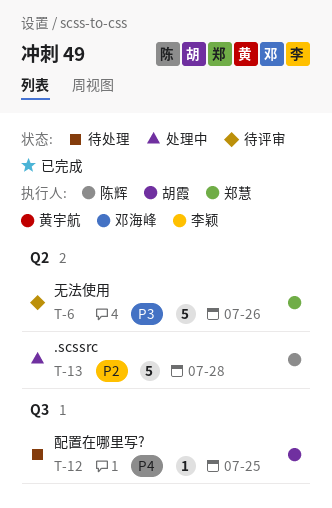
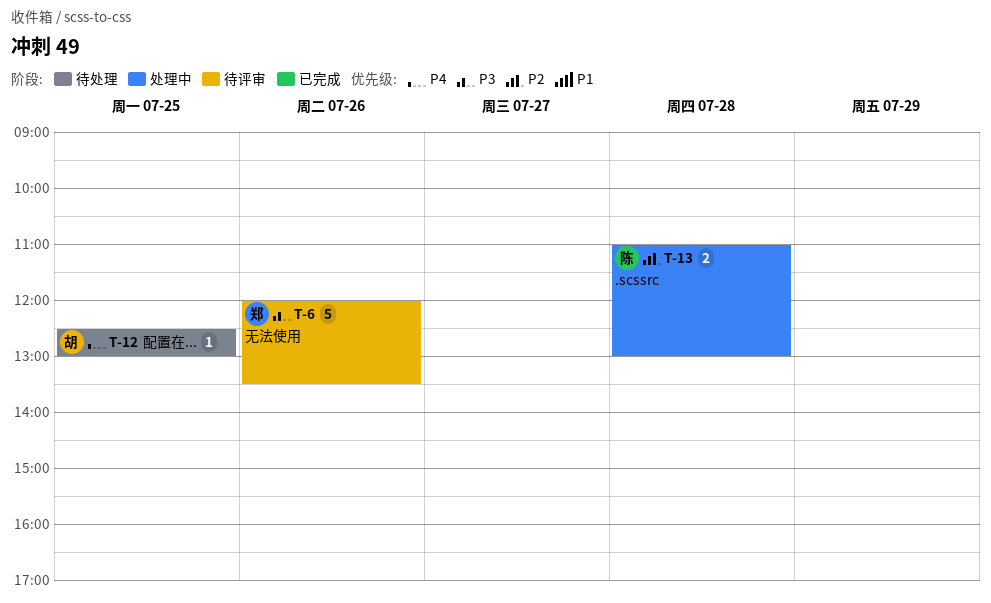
T-13, estimate: 5 -> 2

